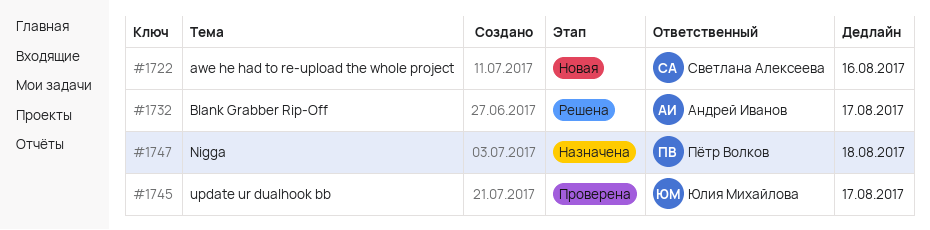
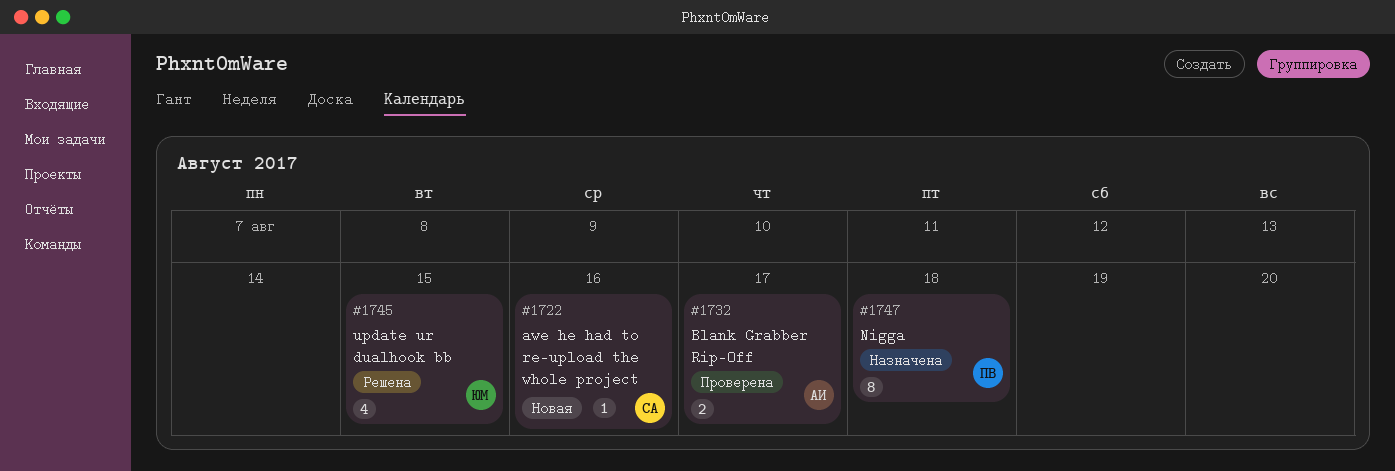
#1732, status: Решена -> Проверена
#1745, status: Проверена -> Решена
#1745, due: Aug 17 -> Aug 15

